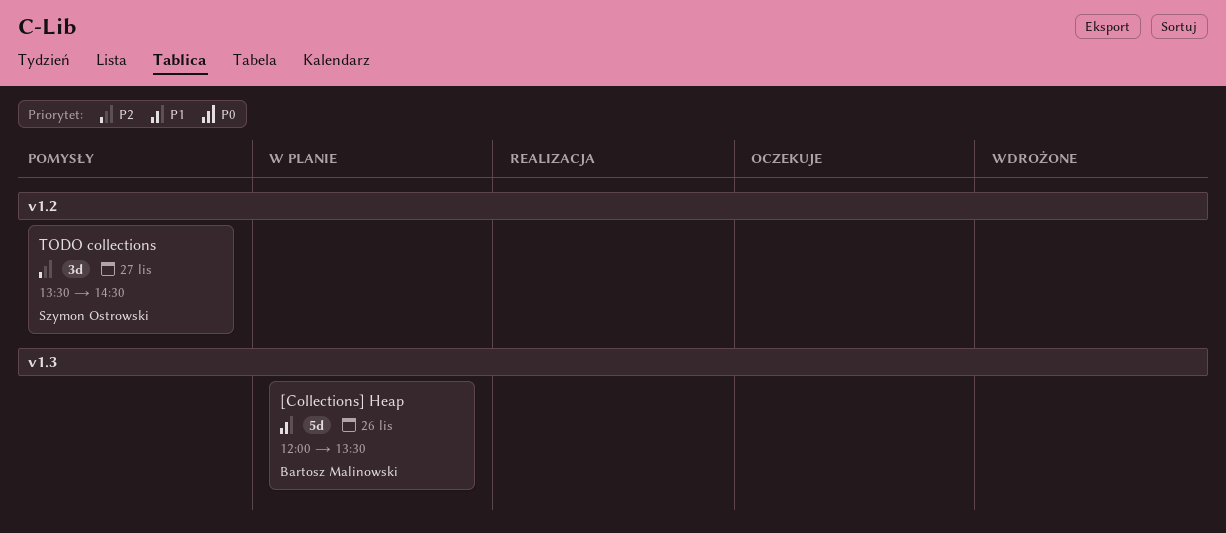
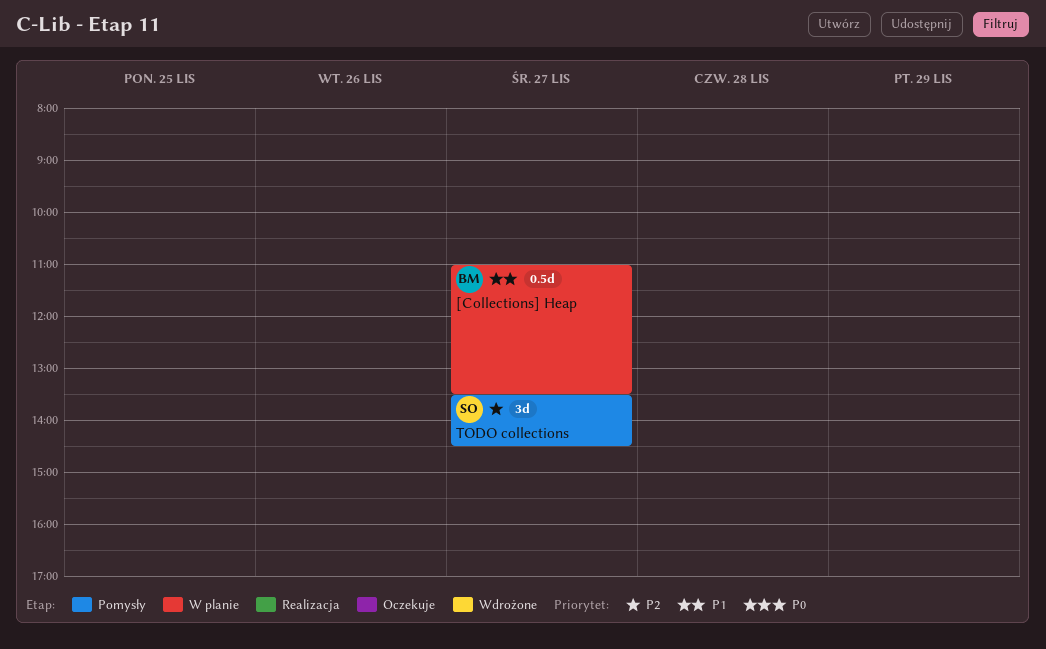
[Collections] Heap, estimate: 5d -> 0.5d
[Collections] Heap, day: Nov 26 -> Nov 27
[Collections] Heap, begins: 12:00 -> 11:00

